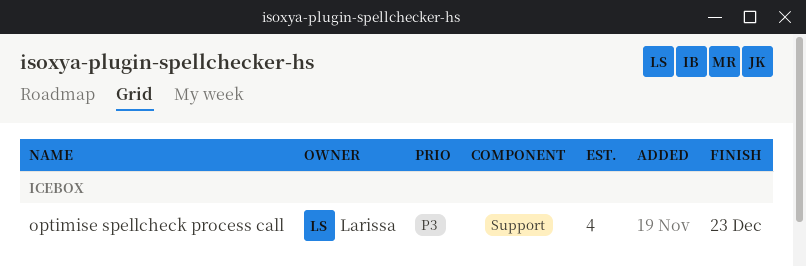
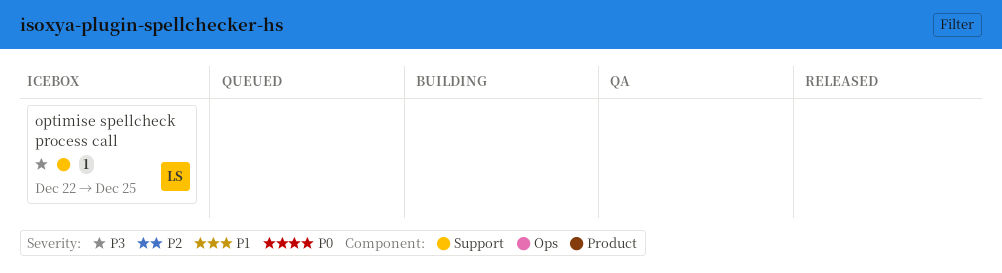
optimise spellcheck process call, estimate: 4 -> 1
optimise spellcheck process call, due: Dec 23 -> Dec 25

